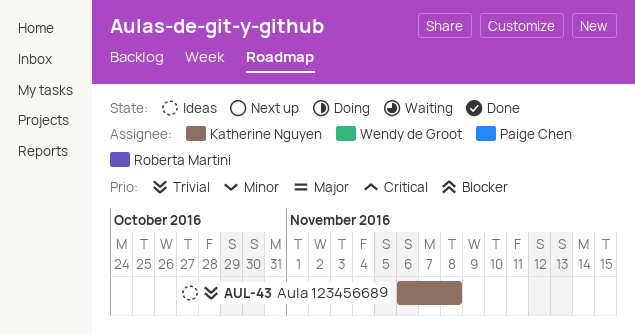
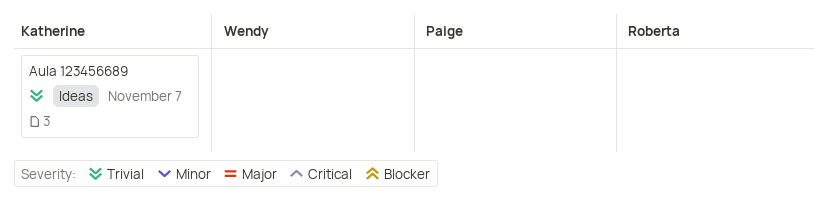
Aula 123456689, due: Nov 8 -> Nov 7

